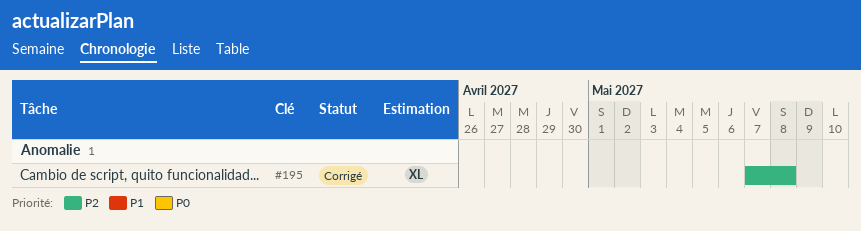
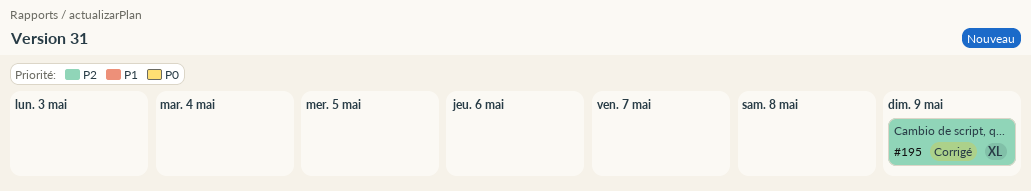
#195, due: May 8 -> May 9

